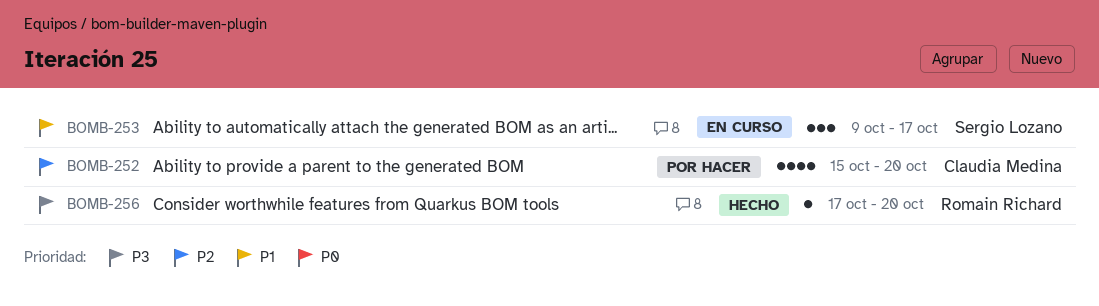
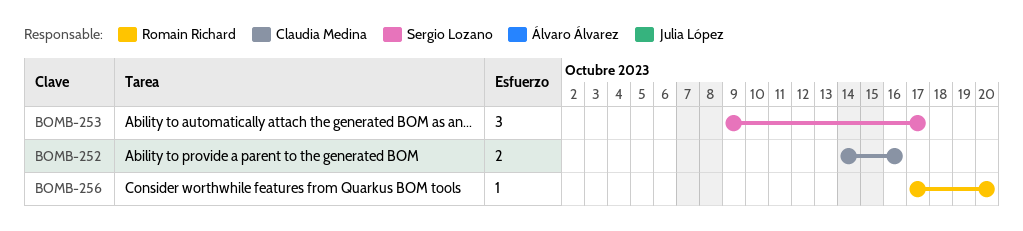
BOMB-252, estimate: 4 -> 2
BOMB-252, start: Oct 15 -> Oct 14
BOMB-252, due: Oct 20 -> Oct 16

